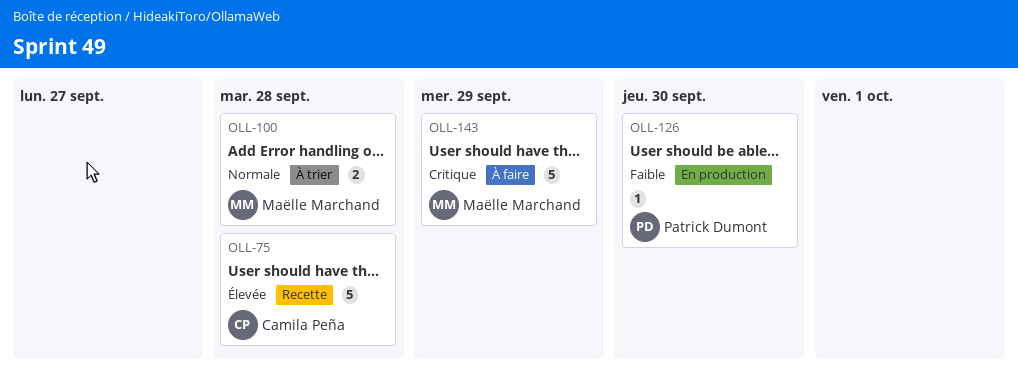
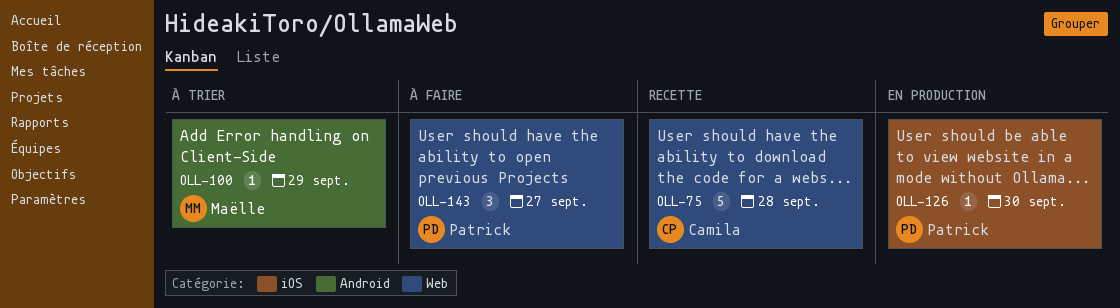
OLL-100, estimate: 2 -> 1
OLL-100, due: Sep 28 -> Sep 29
OLL-143, owner: Maëlle Marchand -> Patrick Dumont
OLL-143, estimate: 5 -> 3
OLL-143, due: Sep 29 -> Sep 27

